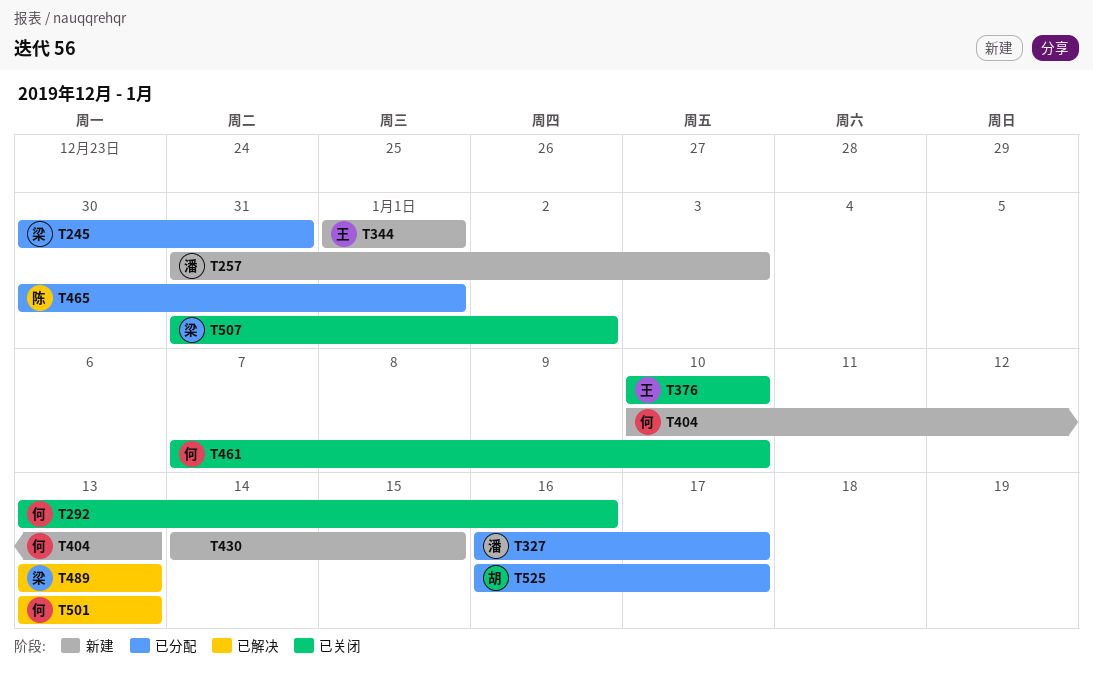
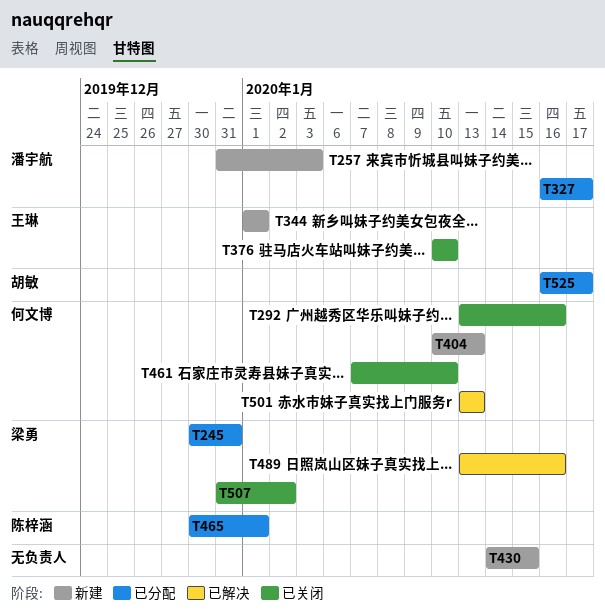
T489, due: Jan 13 -> Jan 16

